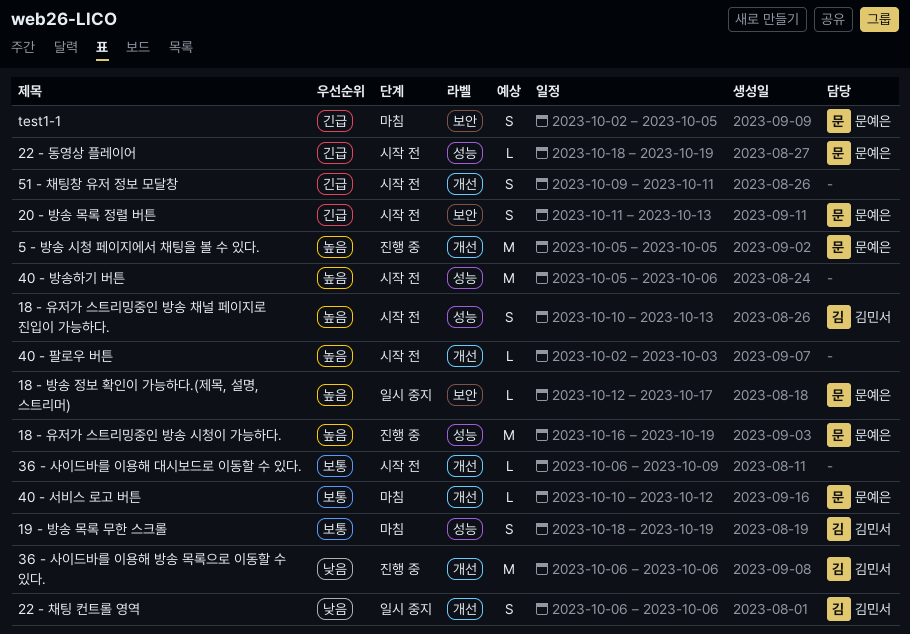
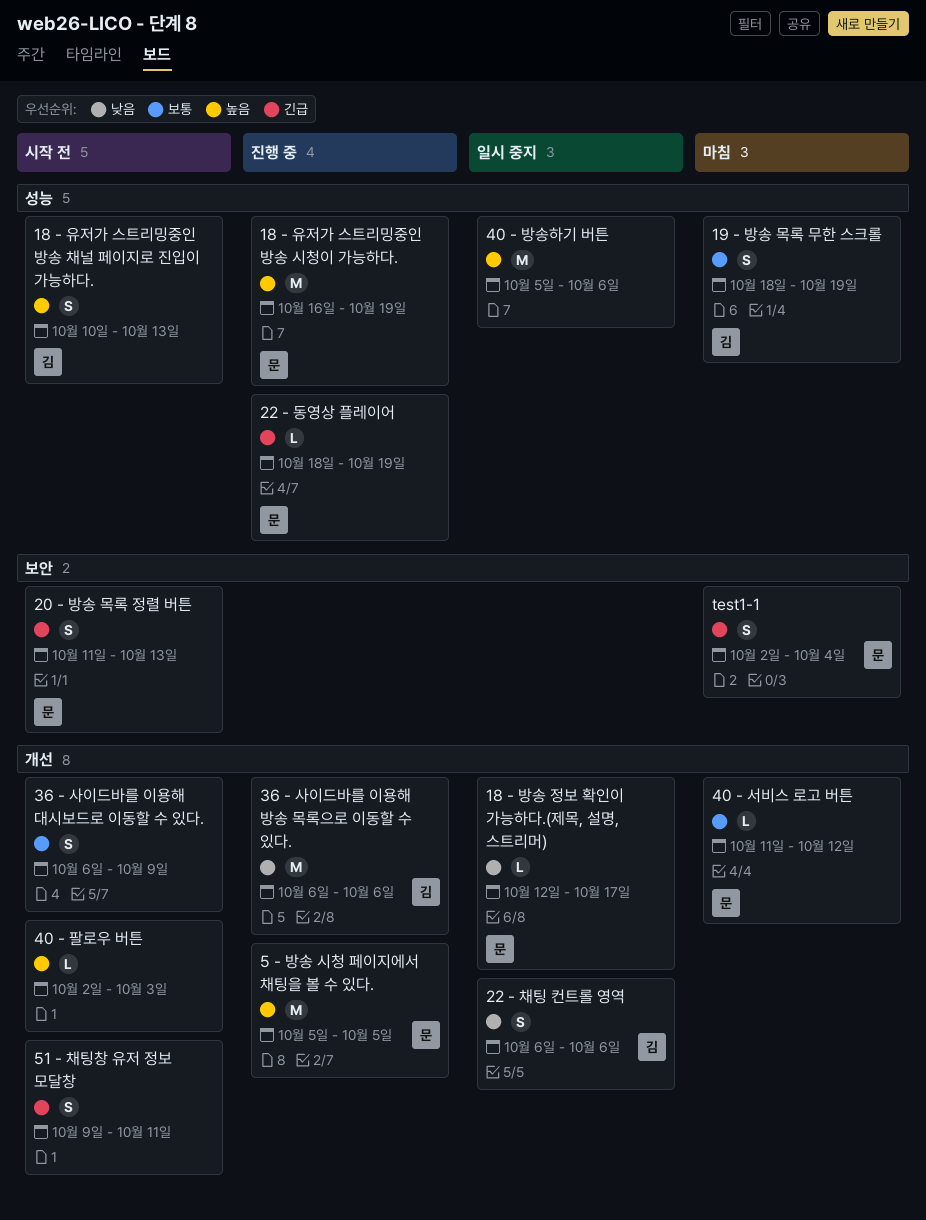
18 - 방송 정보 확인이 가능하다.(제목, 설명, 스트리머), priority: 높음 -> 낮음
18 - 방송 정보 확인이 가능하다.(제목, 설명, 스트리머), label: 보안 -> 개선
22 - 동영상 플레이어, status: 시작 전 -> 진행 중
36 - 사이드바를 이용해 대시보드로 이동할 수 있다., estimate: L -> S
40 - 방송하기 버튼, status: 시작 전 -> 일시 중지
40 - 서비스 로고 버튼, start: Oct 10 -> Oct 11
test1-1, due: Oct 5 -> Oct 4

